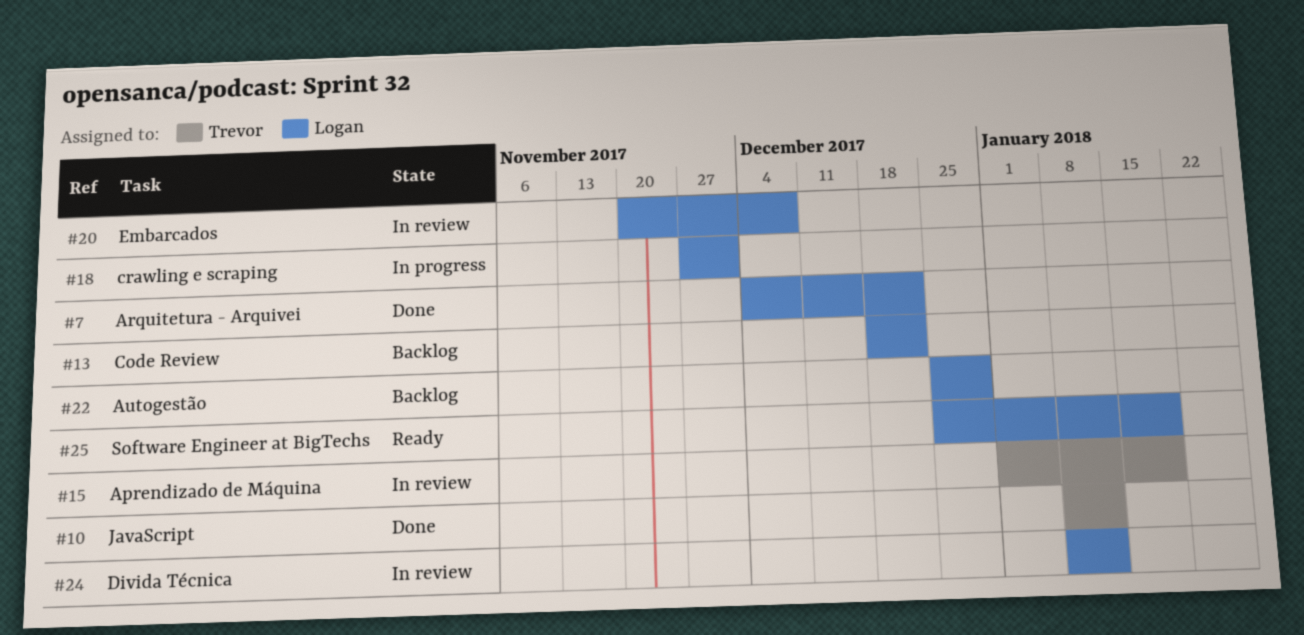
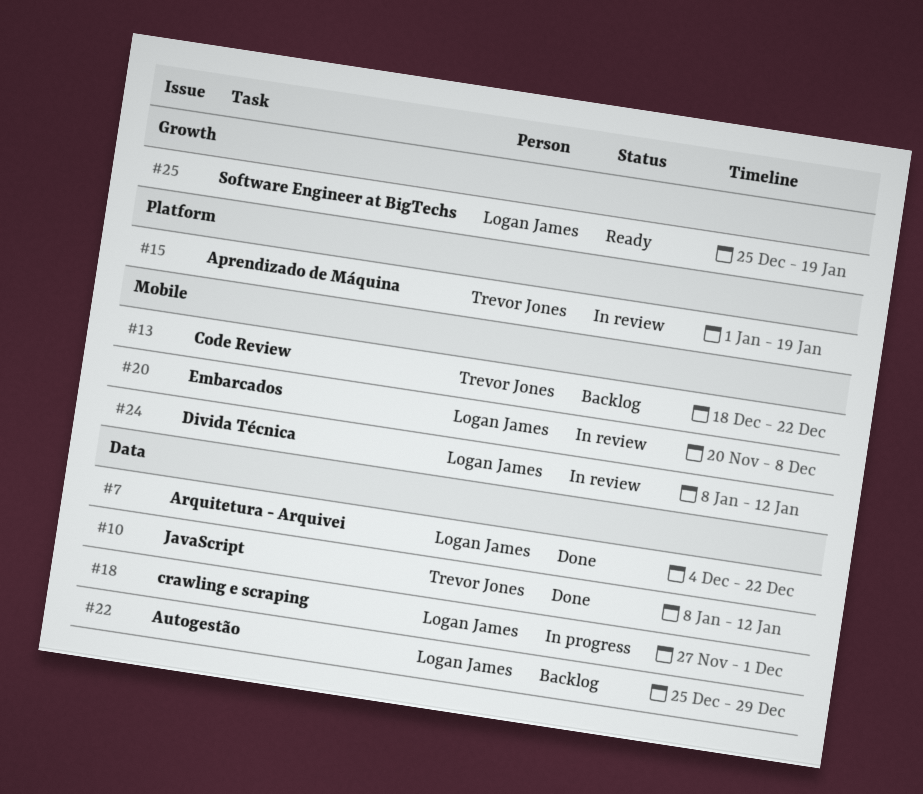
#13, owner: Logan James -> Trevor Jones

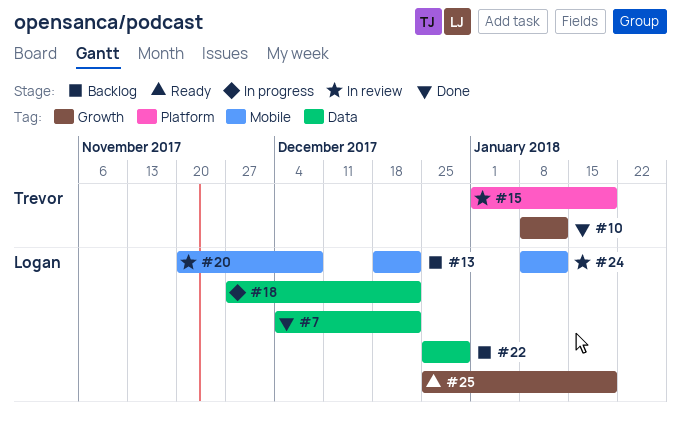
#10, label: Data -> Growth
#13, owner: Trevor Jones -> Logan James
#18, due: Dec 1 -> Dec 22

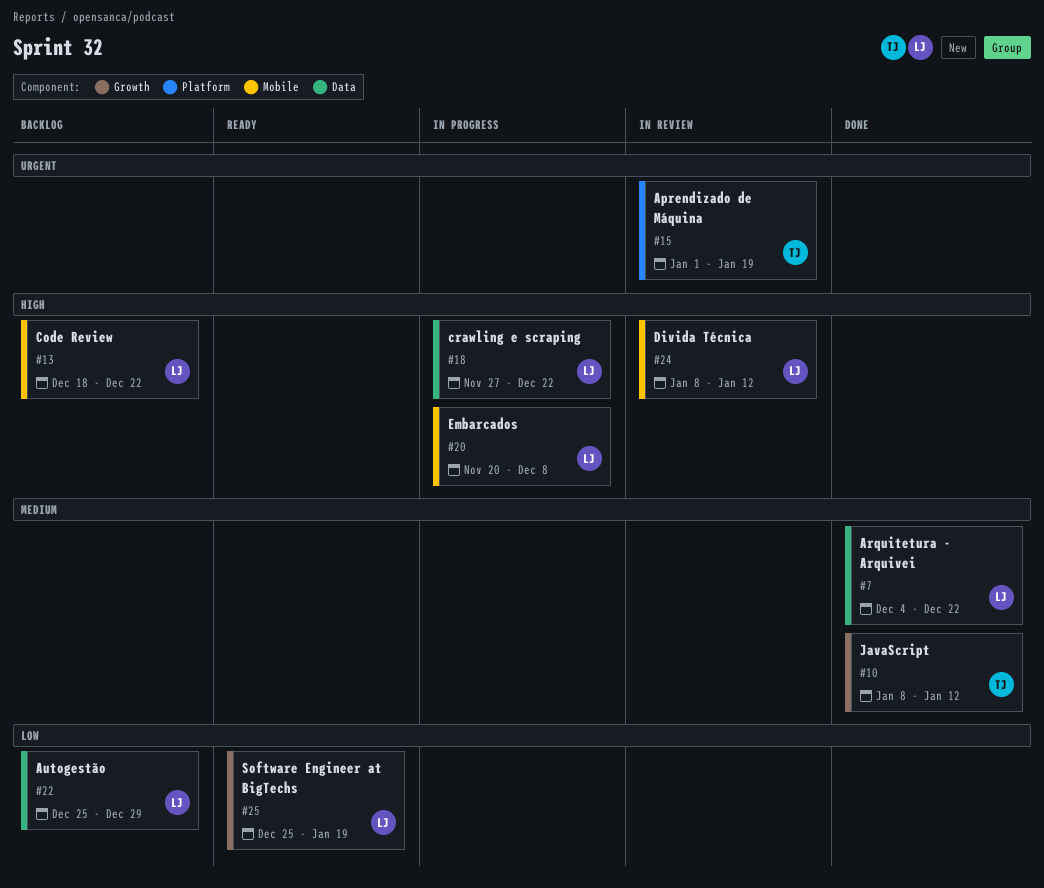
#20, status: In review -> In progress

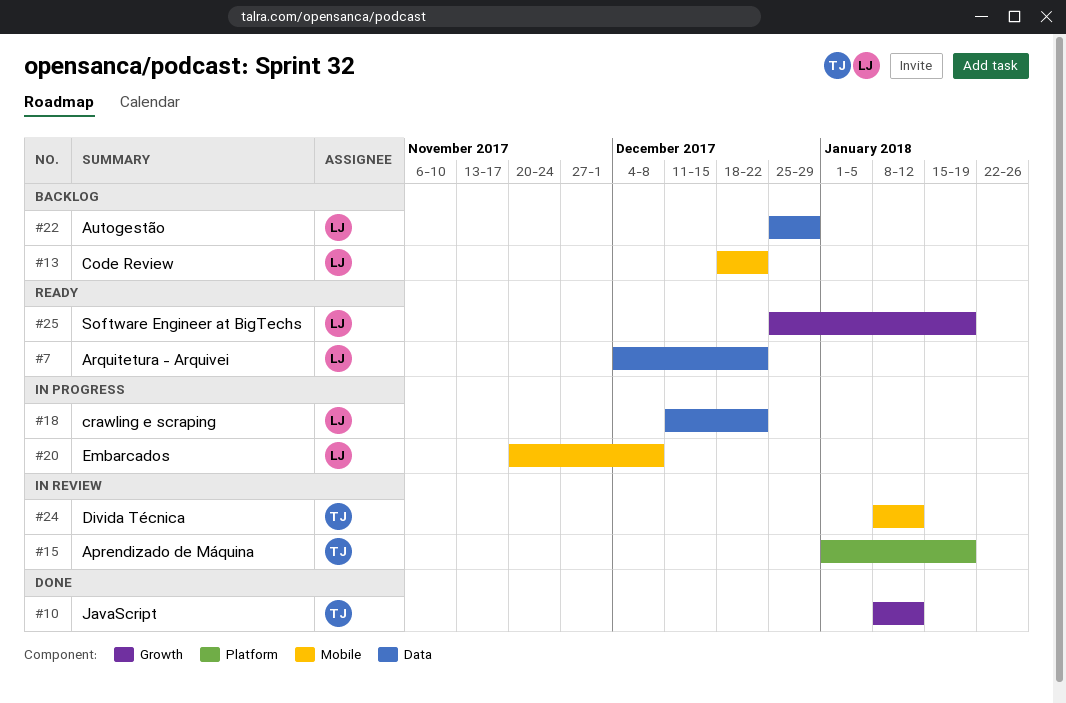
#7, status: Done -> Ready
#18, start: Nov 27 -> Dec 11
#24, owner: LJ -> TJ

